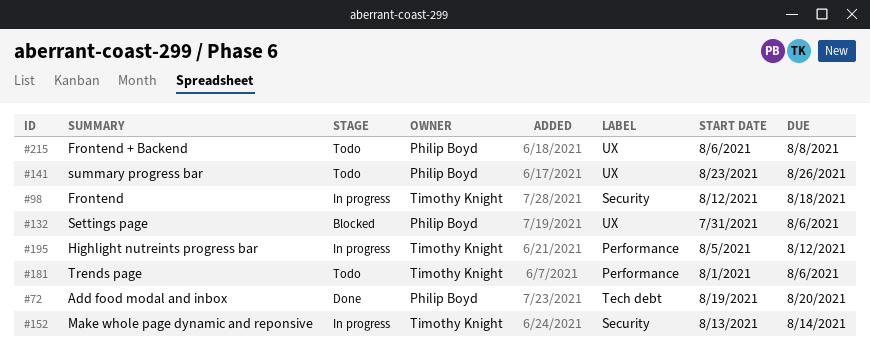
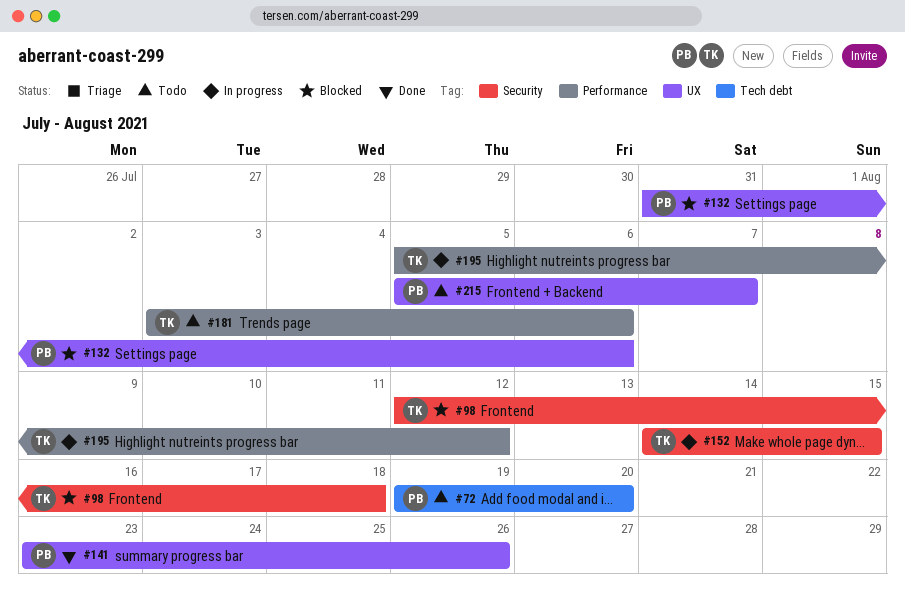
#72, status: Done -> Todo
#98, status: In progress -> Blocked
#141, status: Todo -> Done
#152, start: Aug 13 -> Aug 14
#152, due: Aug 14 -> Aug 15
#181, start: Aug 1 -> Aug 3
#215, start: Aug 6 -> Aug 5
#215, due: Aug 8 -> Aug 7

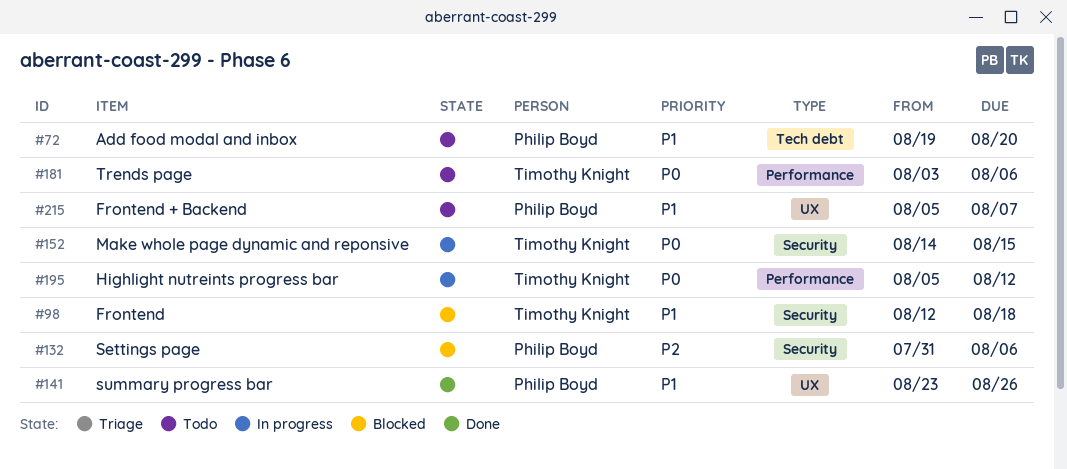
#132, label: UX -> Security

